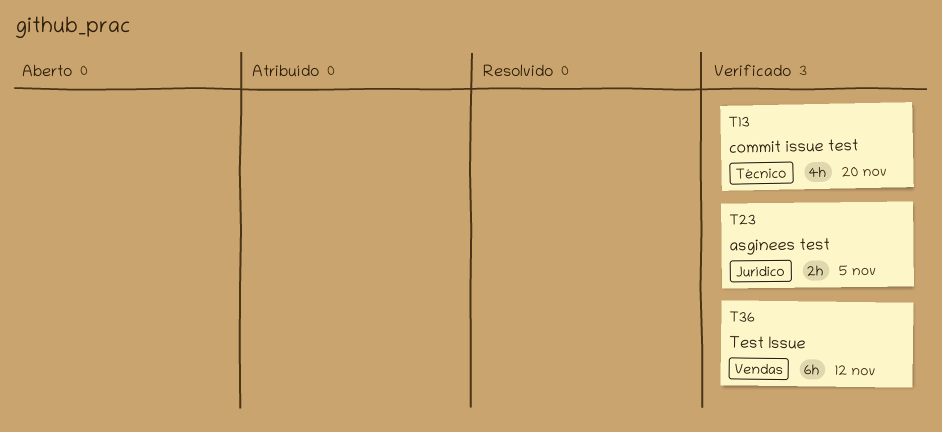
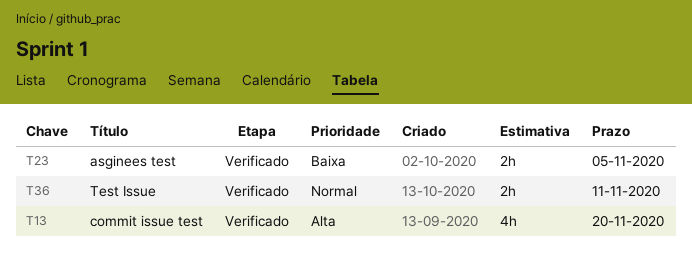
T36, estimate: 6h -> 2h
T36, due: Nov 12 -> Nov 11

